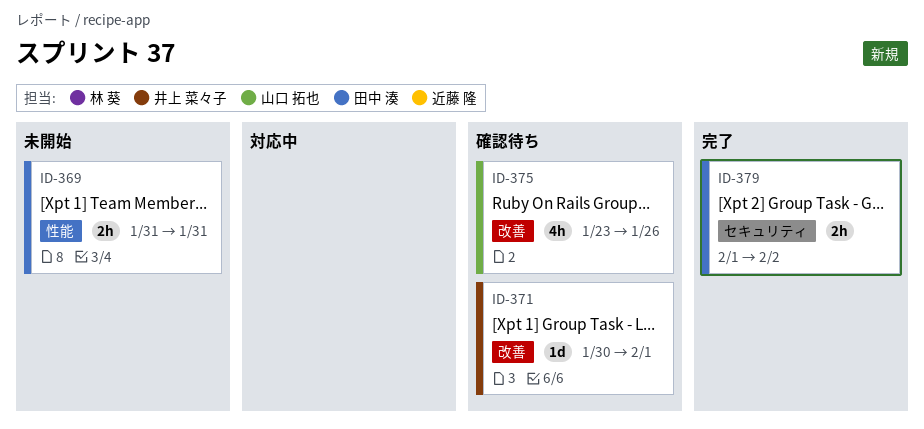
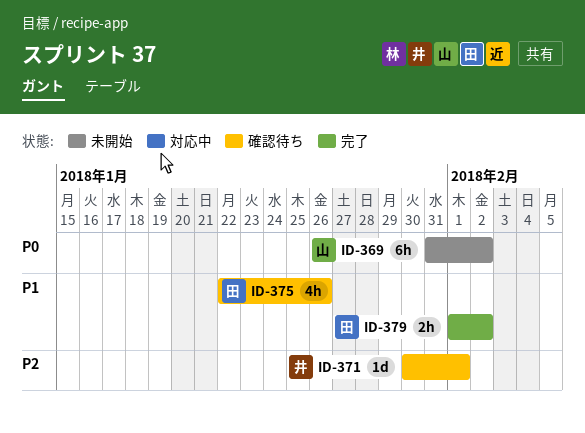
ID-369, owner: 田中 湊 -> 山口 拓也
ID-369, estimate: 2h -> 6h
ID-369, due: Jan 31 -> Feb 2
ID-375, owner: 山口 拓也 -> 田中 湊
ID-375, start: Jan 23 -> Jan 22

